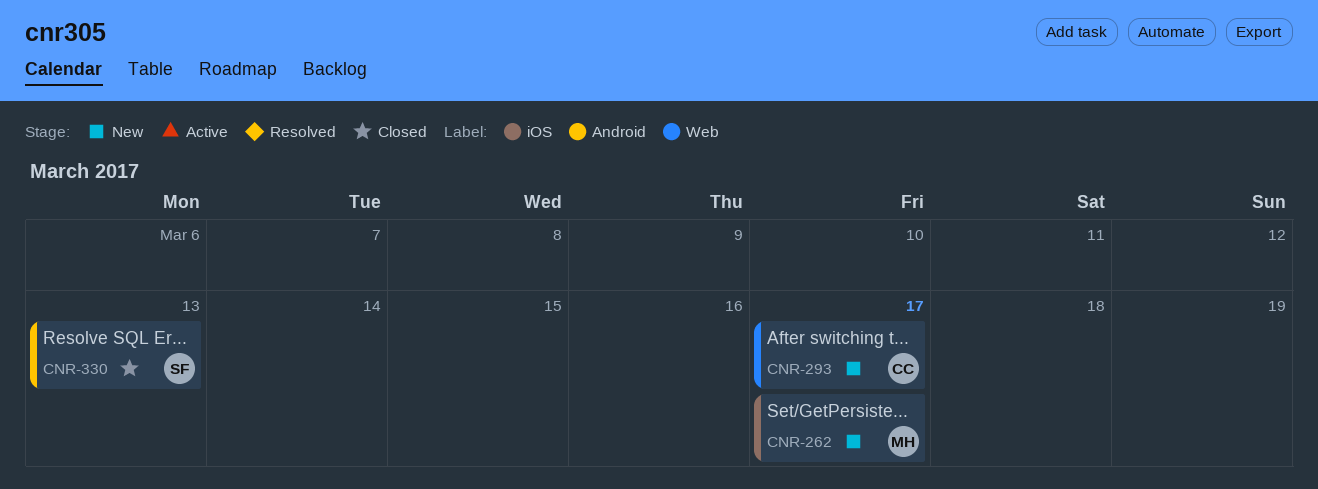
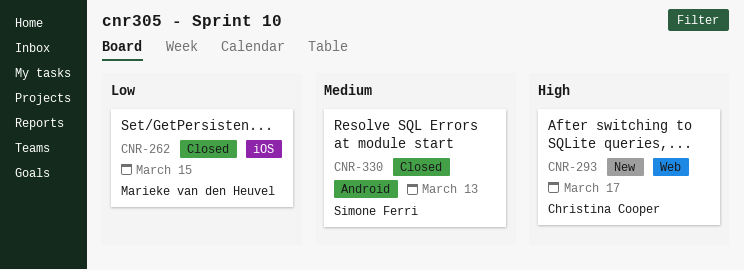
CNR-262, status: New -> Closed
CNR-262, due: Mar 17 -> Mar 15

